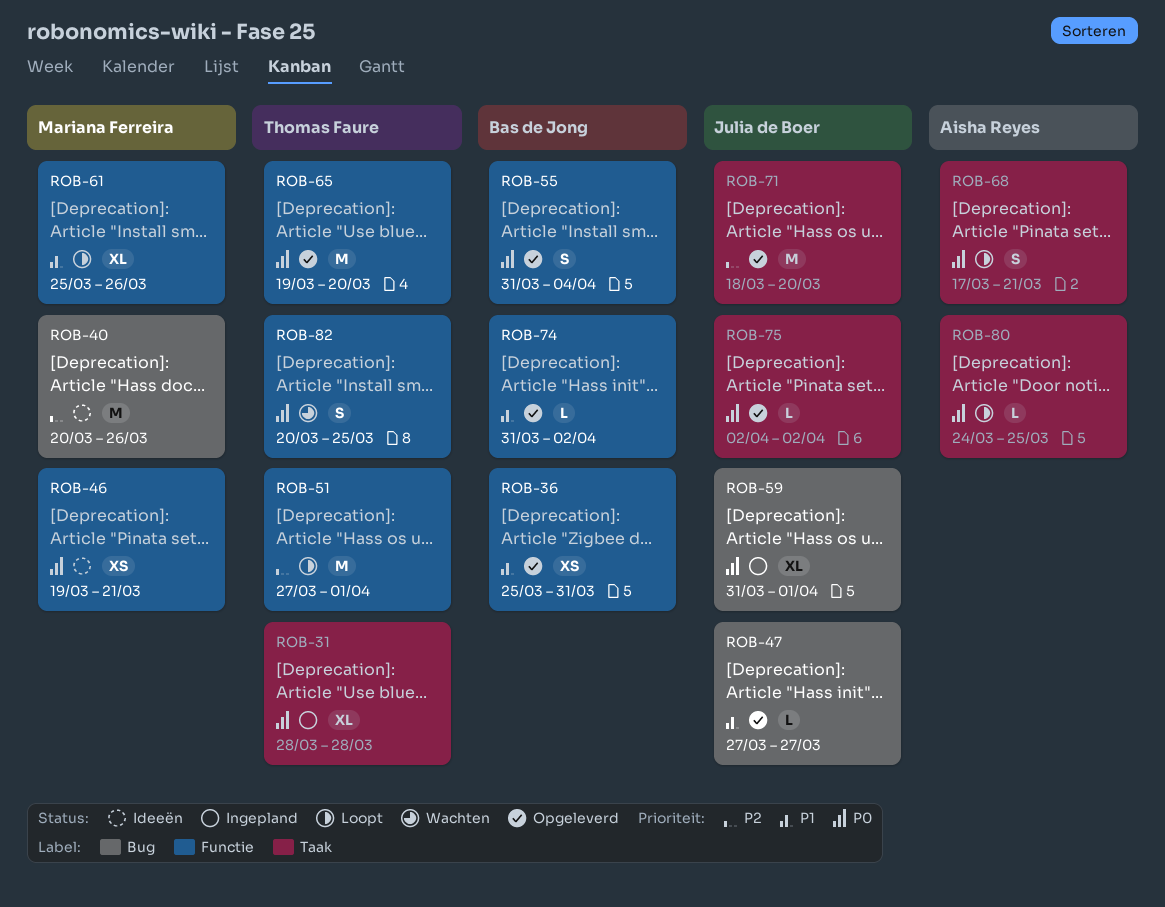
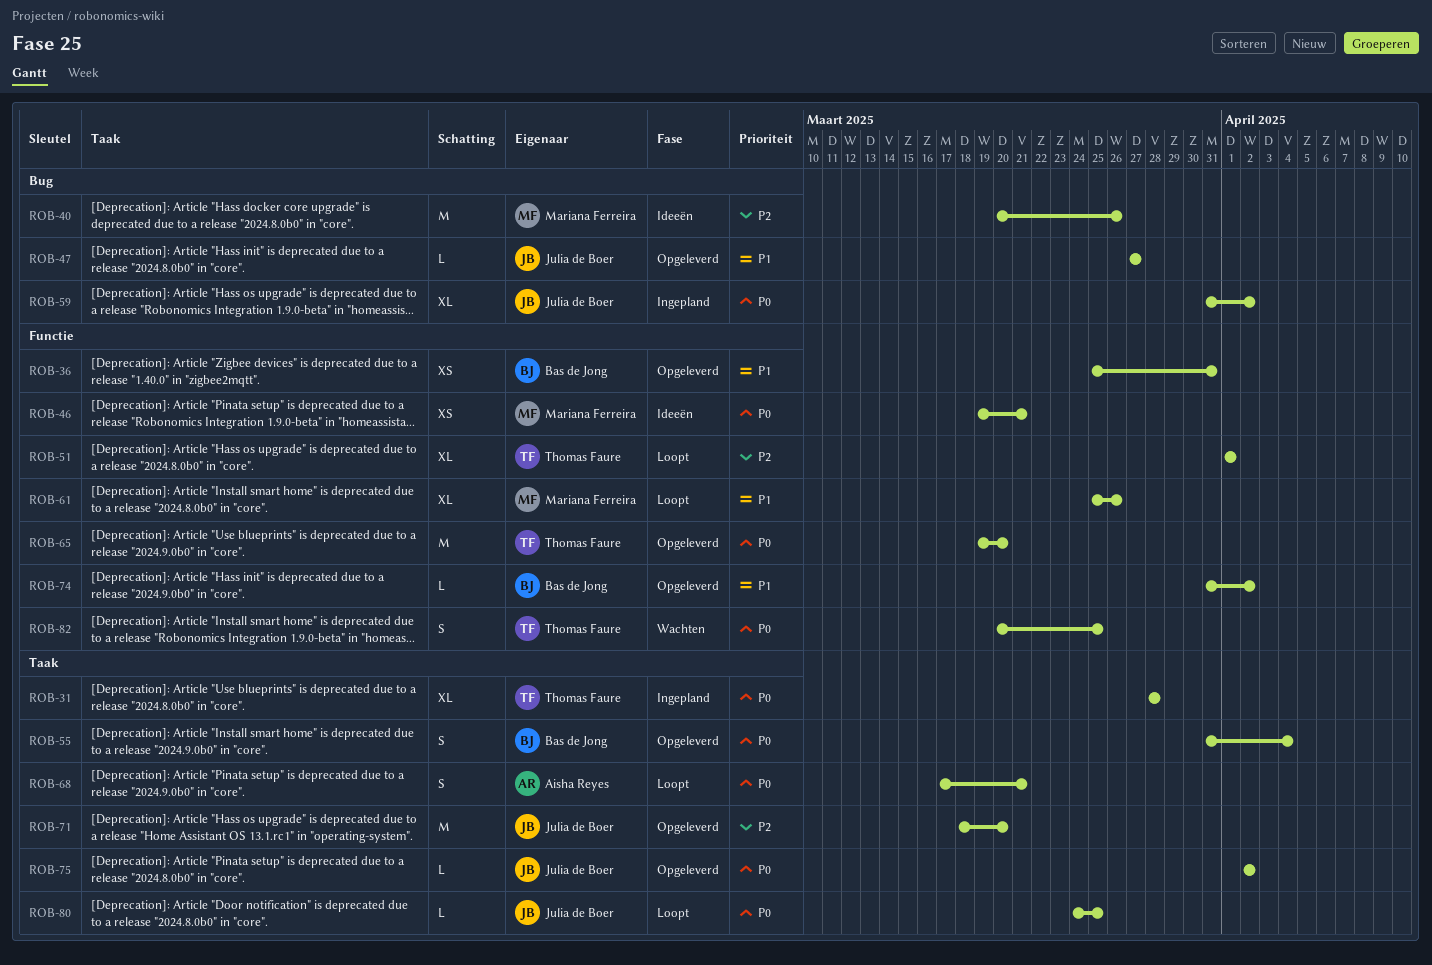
ROB-51, estimate: M -> XL
ROB-51, start: Mar 27 -> Apr 1
ROB-55, label: Functie -> Taak
ROB-59, due: Apr 1 -> Apr 2
ROB-80, owner: Aisha Reyes -> Julia de Boer

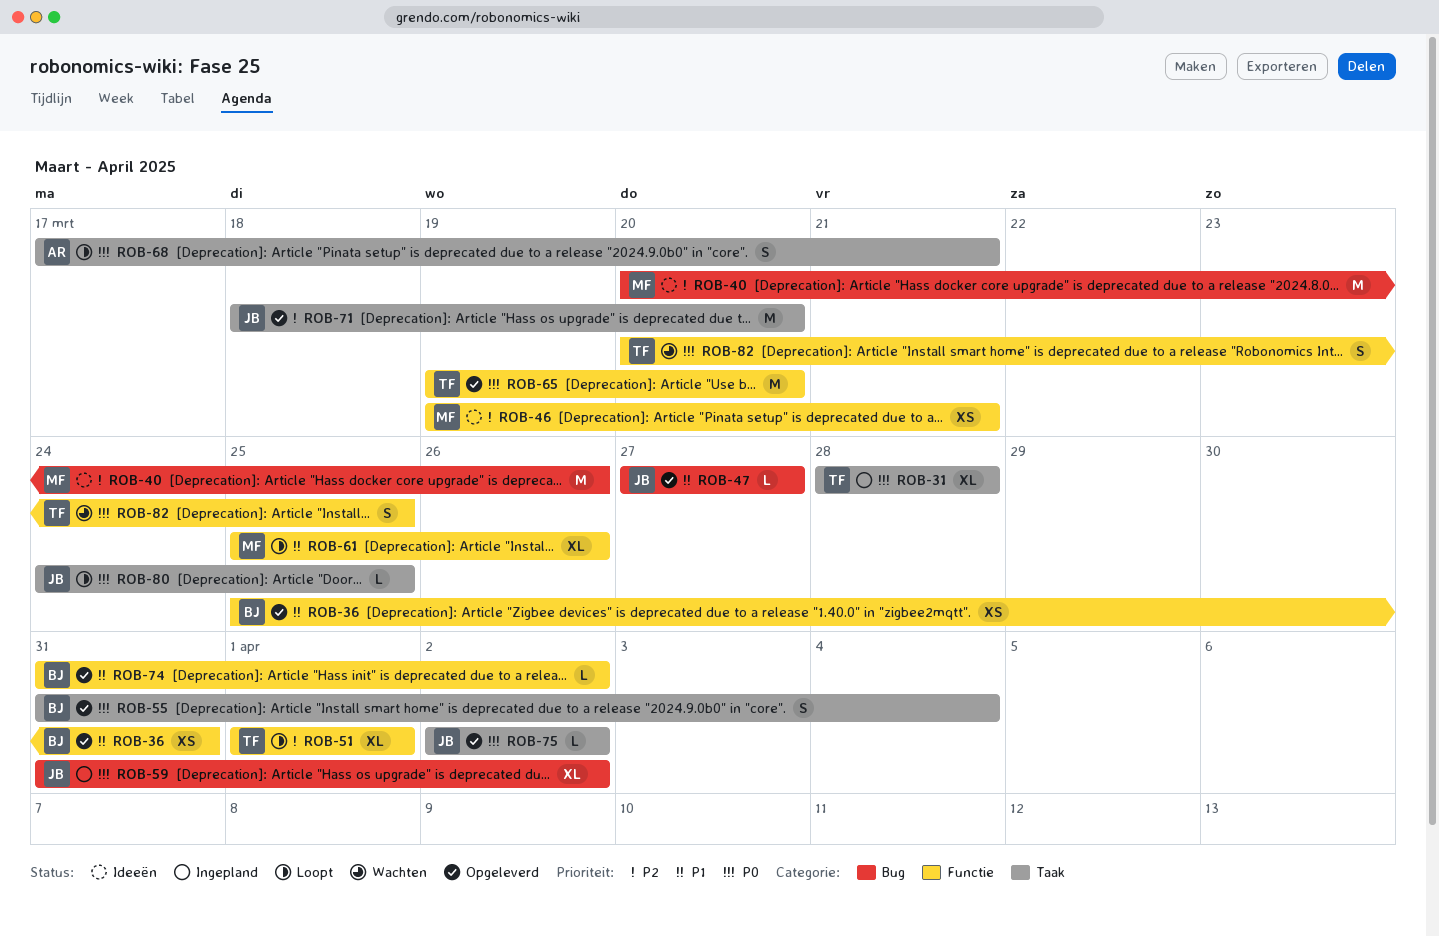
ROB-46, priority: P0 -> P2

